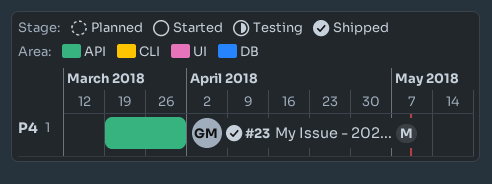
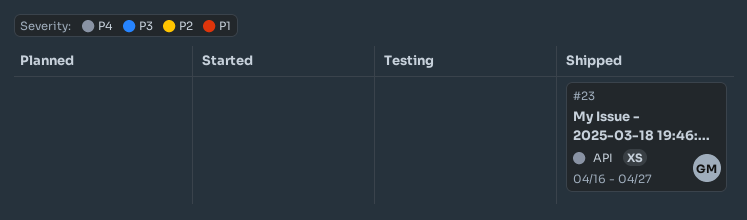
#23, estimate: M -> XS
#23, start: Mar 19 -> Apr 16
#23, due: Mar 30 -> Apr 27

